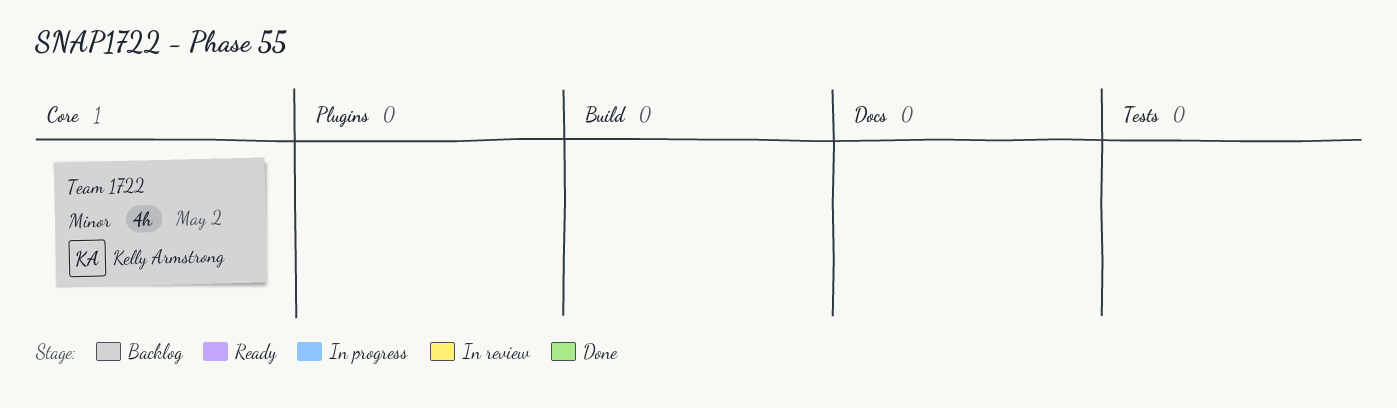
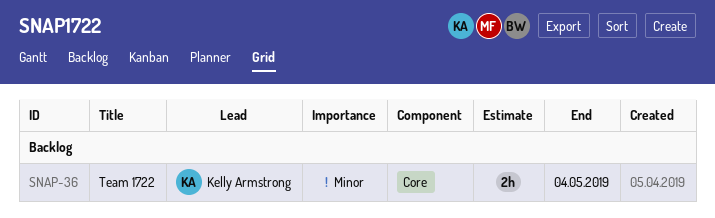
Team 1722, estimate: 4h -> 2h
Team 1722, due: May 2 -> May 4

